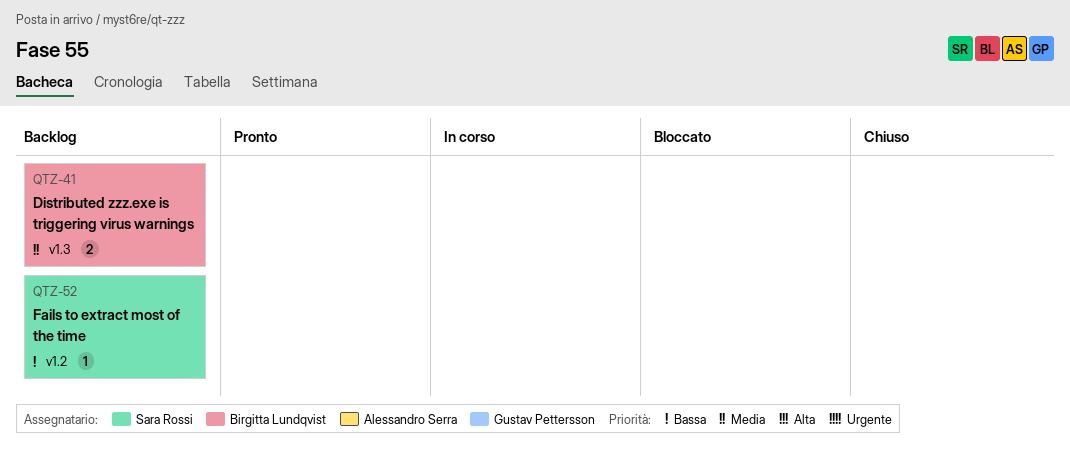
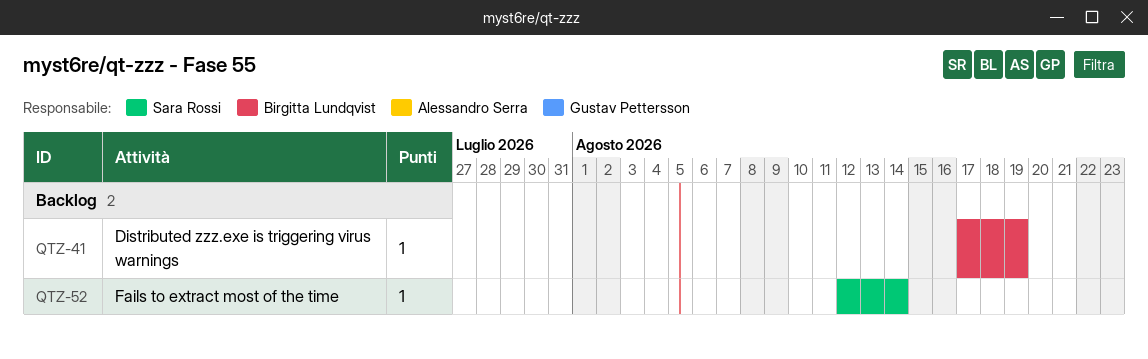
QTZ-41, estimate: 2 -> 1

